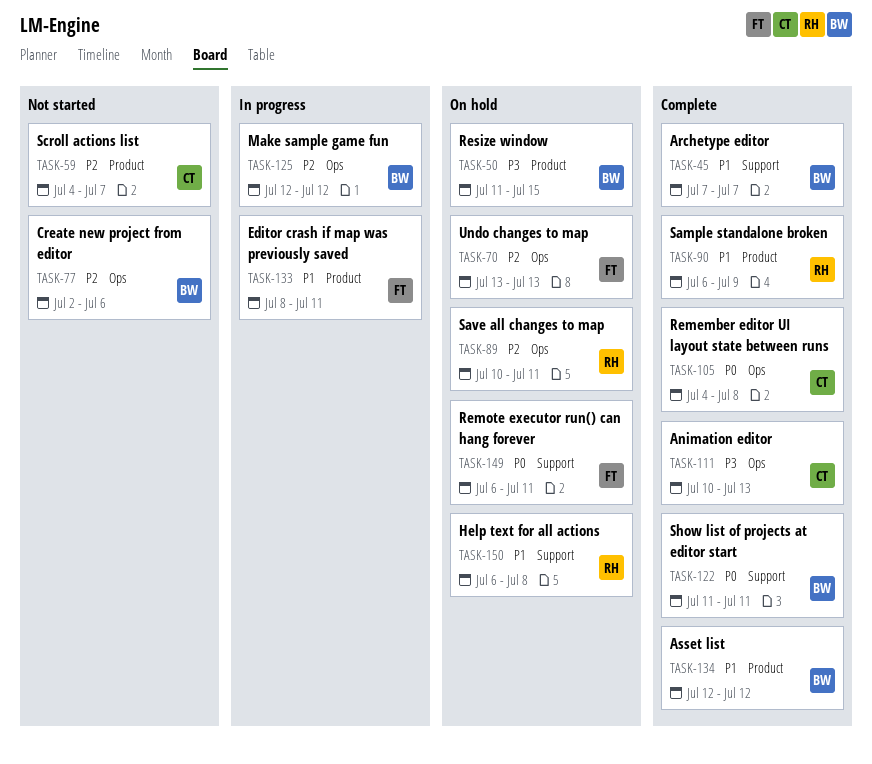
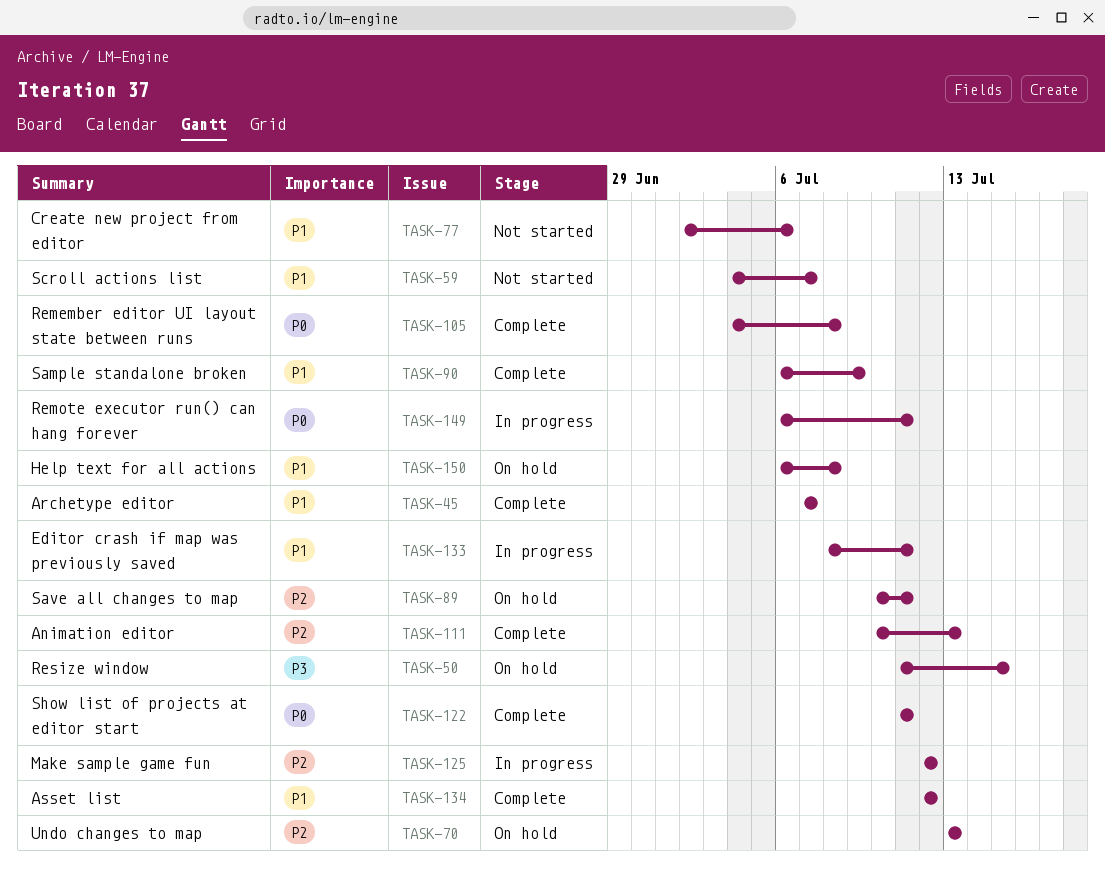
TASK-59, priority: P2 -> P1
TASK-77, priority: P2 -> P1
TASK-111, priority: P3 -> P2
TASK-149, status: On hold -> In progress

